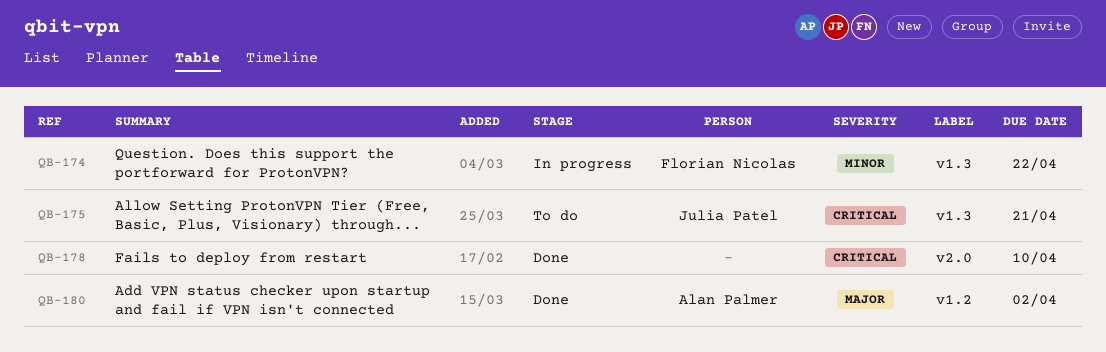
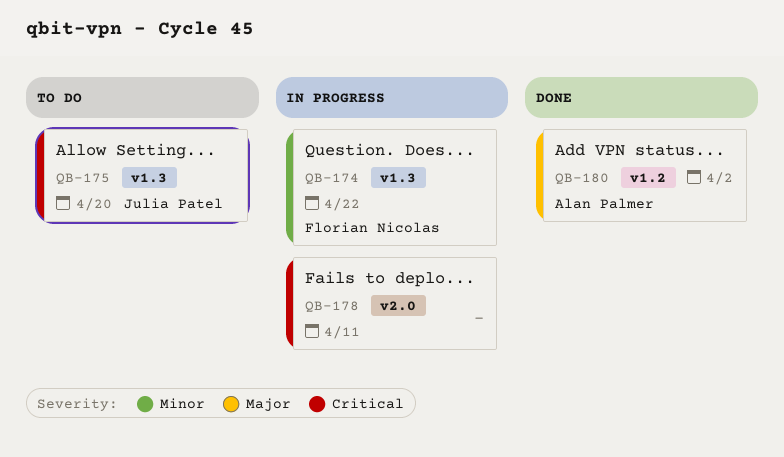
QB-175, due: Apr 21 -> Apr 20
QB-178, status: Done -> In progress
QB-178, due: Apr 10 -> Apr 11

